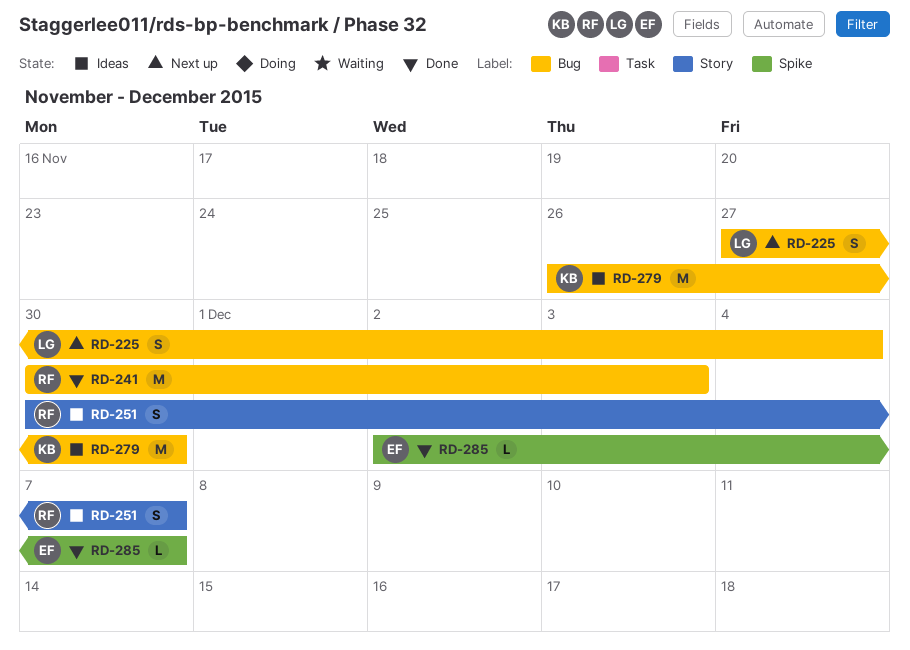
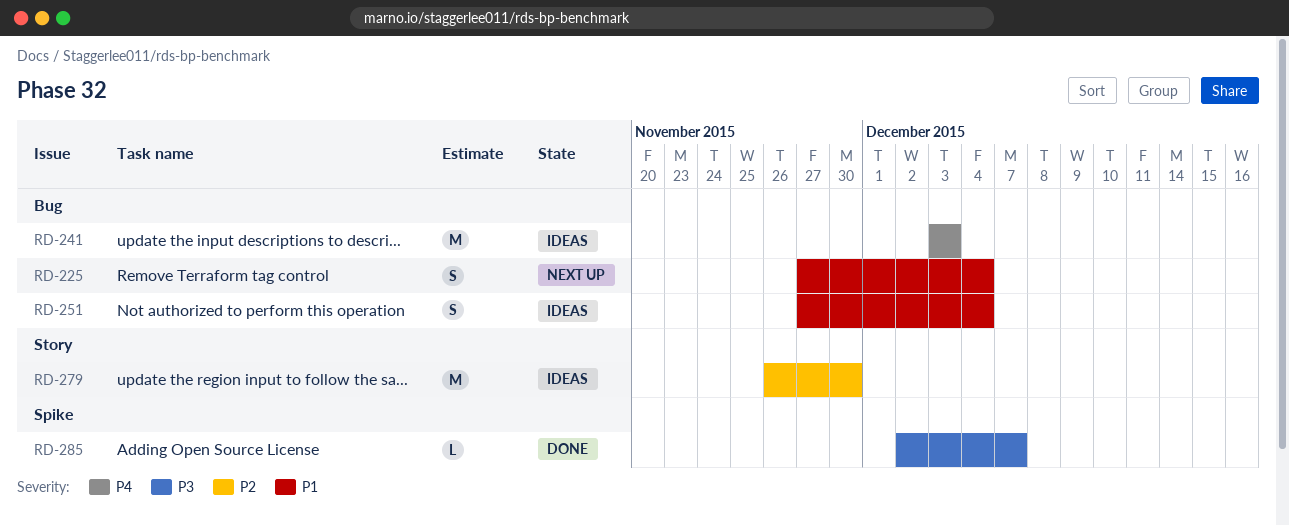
RD-241, status: Done -> Ideas
RD-241, start: Nov 30 -> Dec 3
RD-251, label: Story -> Bug
RD-251, start: Nov 30 -> Nov 27
RD-251, due: Dec 7 -> Dec 4
RD-279, label: Bug -> Story

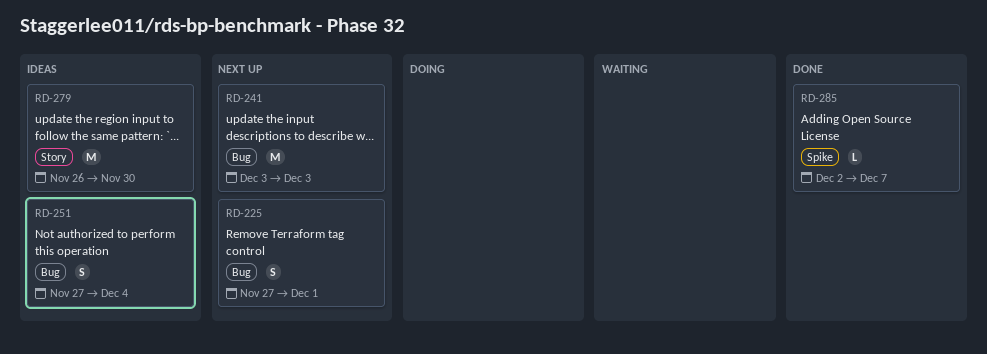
RD-225, due: Dec 4 -> Dec 1
RD-241, status: Ideas -> Next up

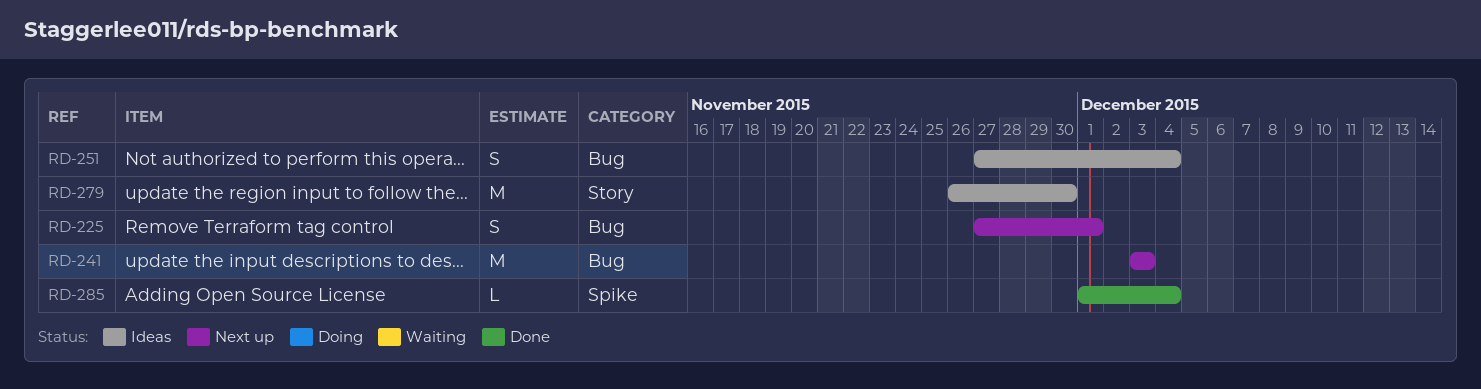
RD-285, start: Dec 2 -> Dec 1
RD-285, due: Dec 7 -> Dec 4

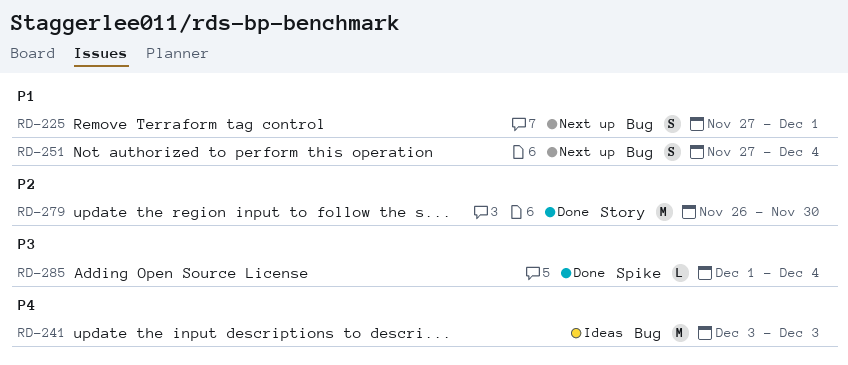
RD-241, status: Next up -> Ideas
RD-251, status: Ideas -> Next up
RD-279, status: Ideas -> Done

